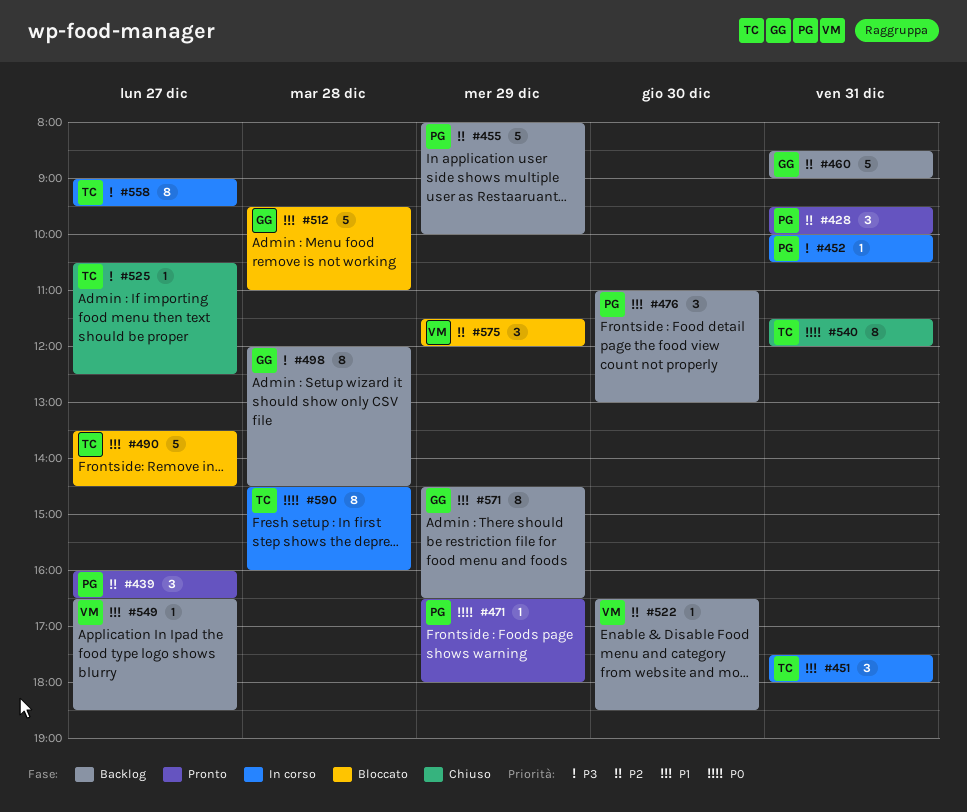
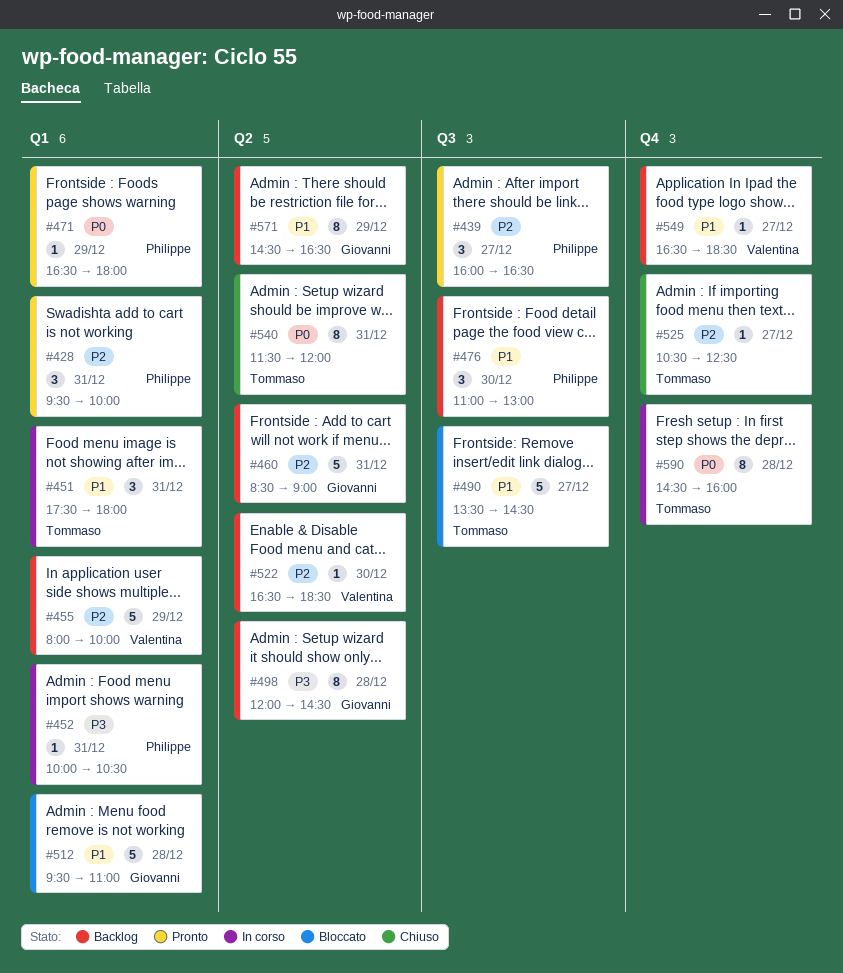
#455, owner: Philippe -> Valentina
#525, priority: P3 -> P2
#558: present -> none
#575: present -> none

